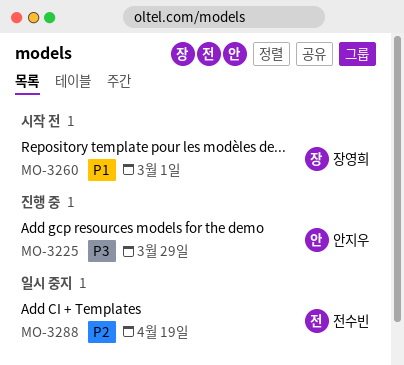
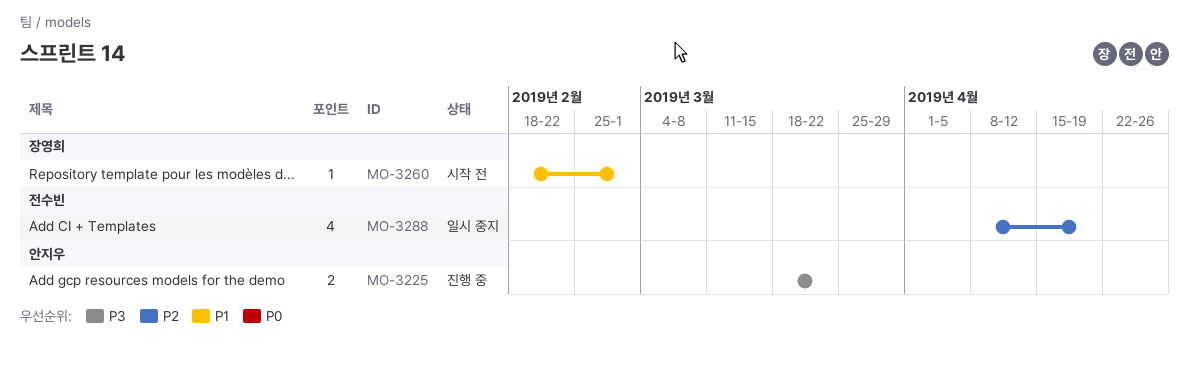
MO-3225, due: Mar 29 -> Mar 22

